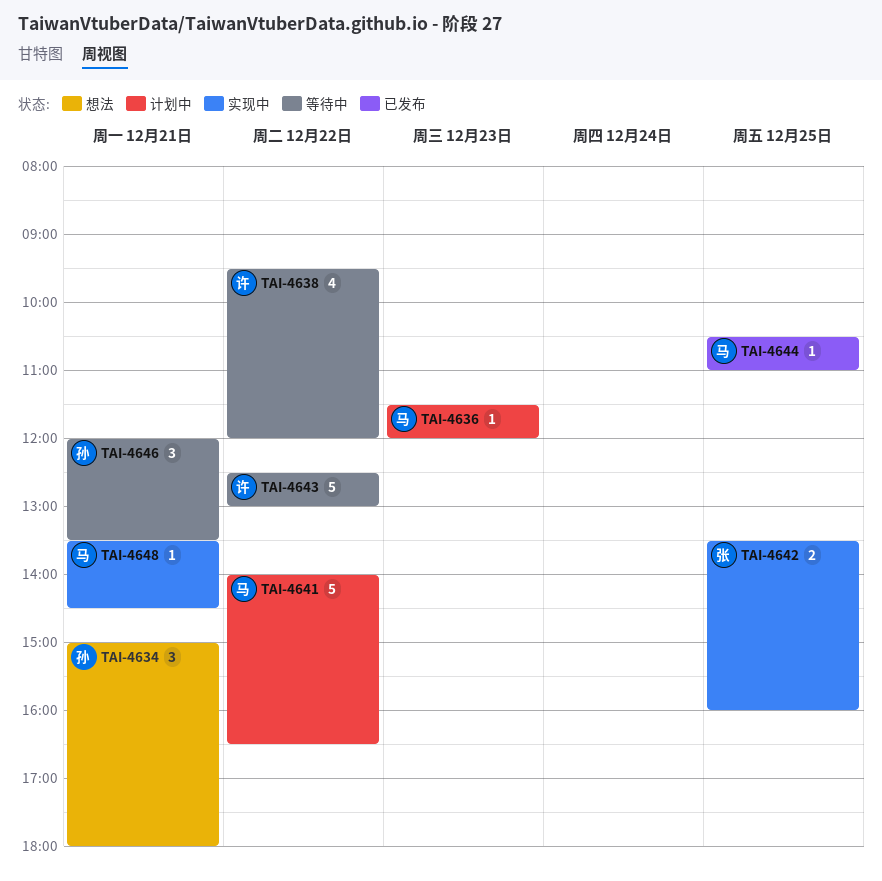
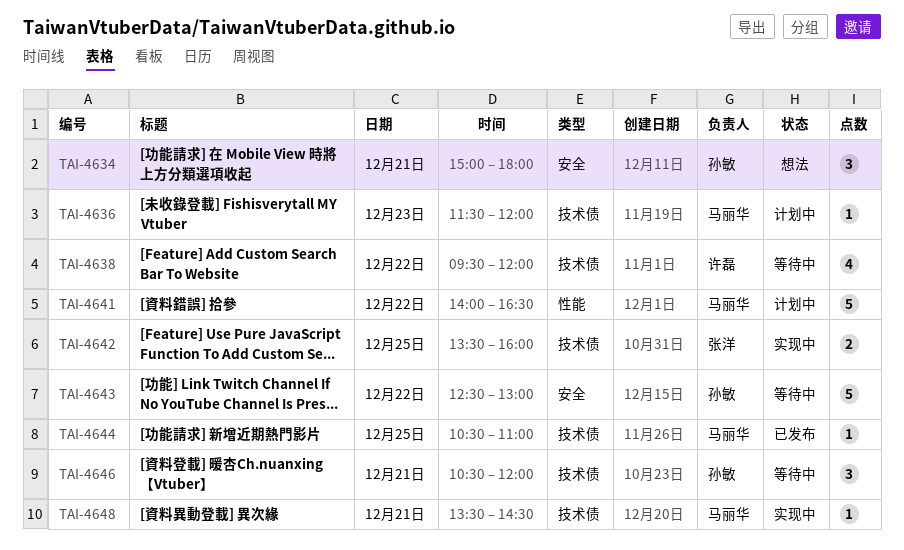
TAI-4643, owner: 许磊 -> 孙敏
TAI-4646, begins: 12:00 -> 10:30
TAI-4646, ends: 13:30 -> 12:00

